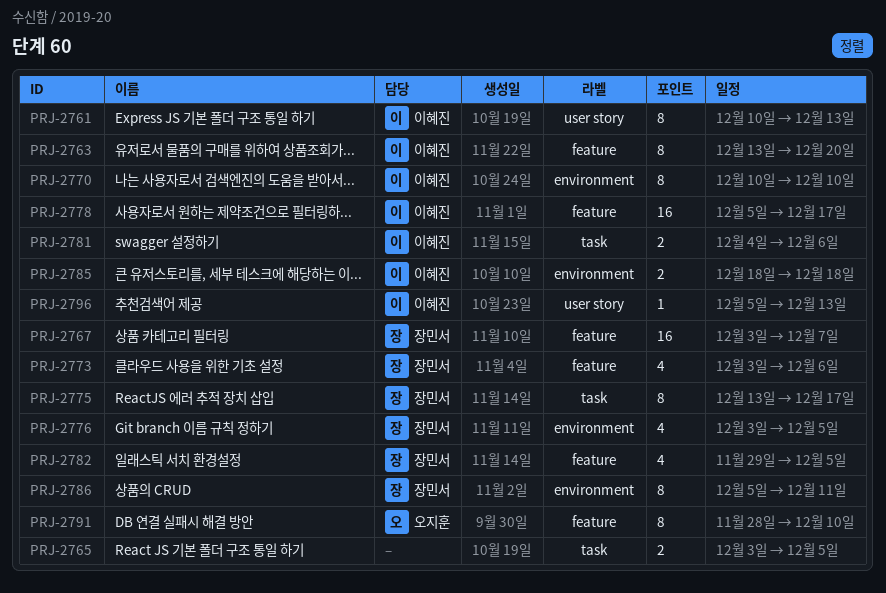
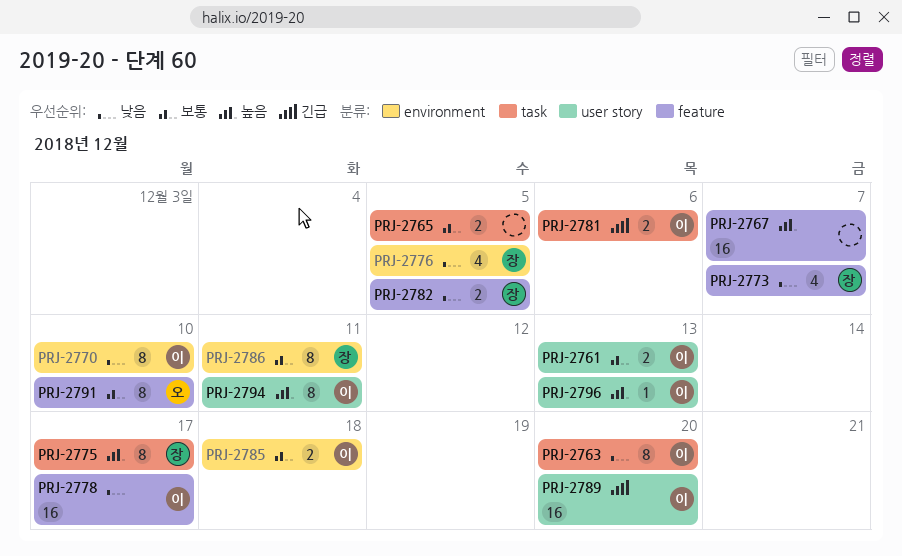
PRJ-2761, estimate: 8 -> 2
PRJ-2763, label: feature -> task
PRJ-2767, owner: 장민서 -> none
PRJ-2773, due: Dec 6 -> Dec 7
PRJ-2782, estimate: 4 -> 2
PRJ-2789: none -> present
PRJ-2794: none -> present

